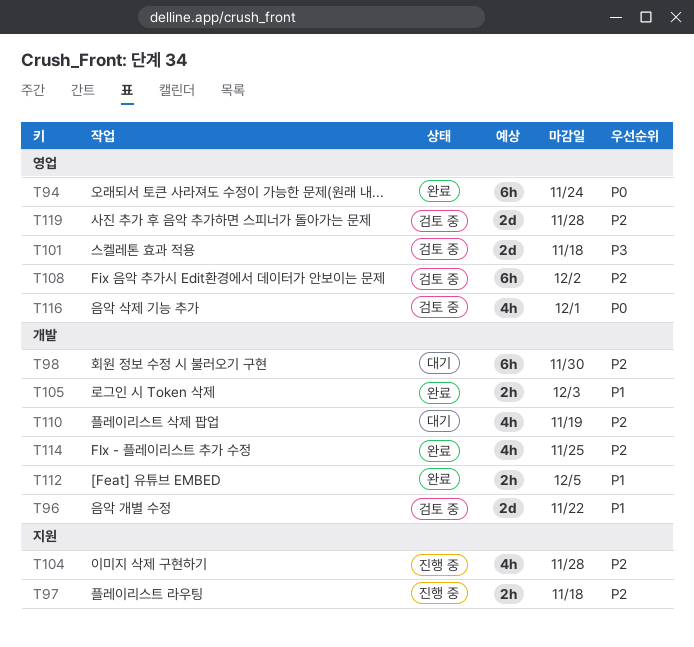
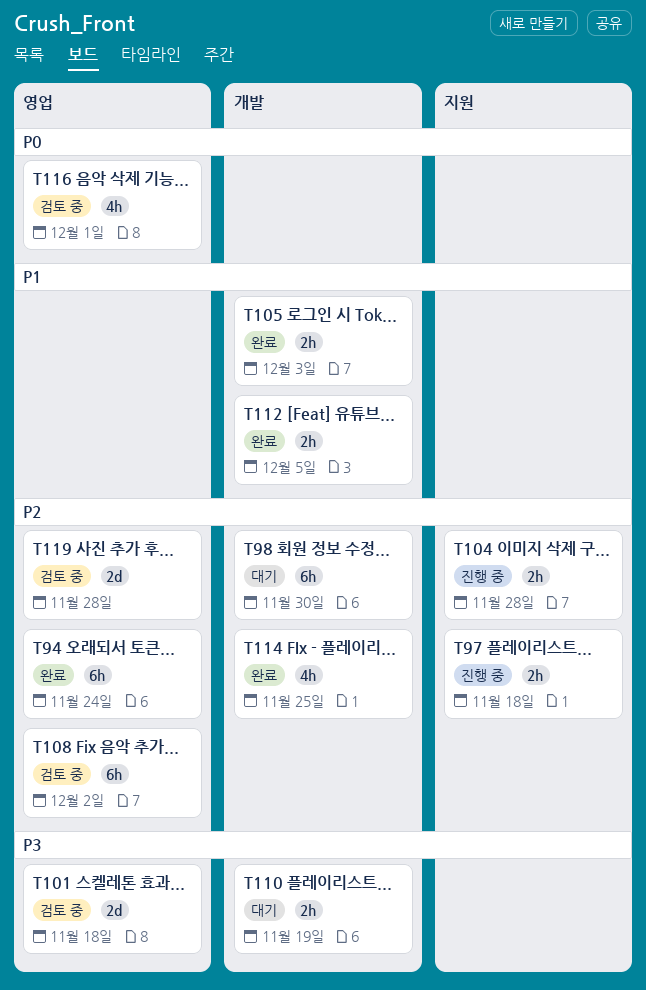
T94, priority: P0 -> P2
T96: present -> none
T104, estimate: 4h -> 2h
T110, priority: P2 -> P3
T110, estimate: 4h -> 2h

